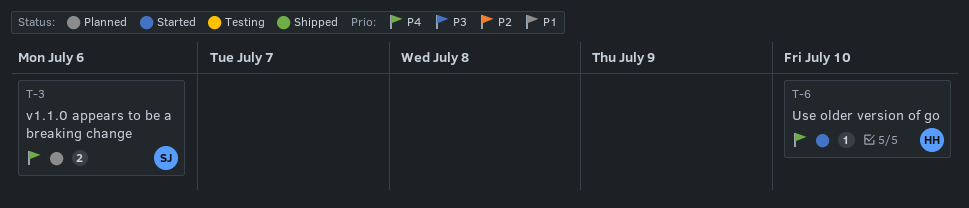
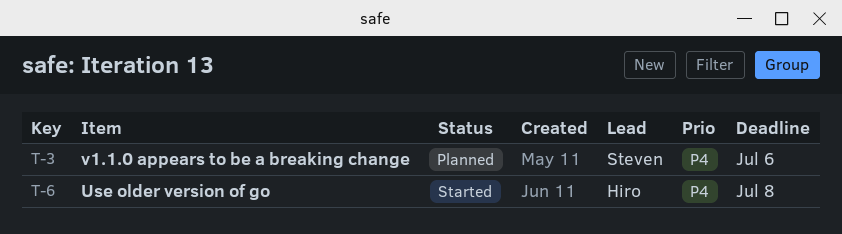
T-6, due: Jul 10 -> Jul 8

